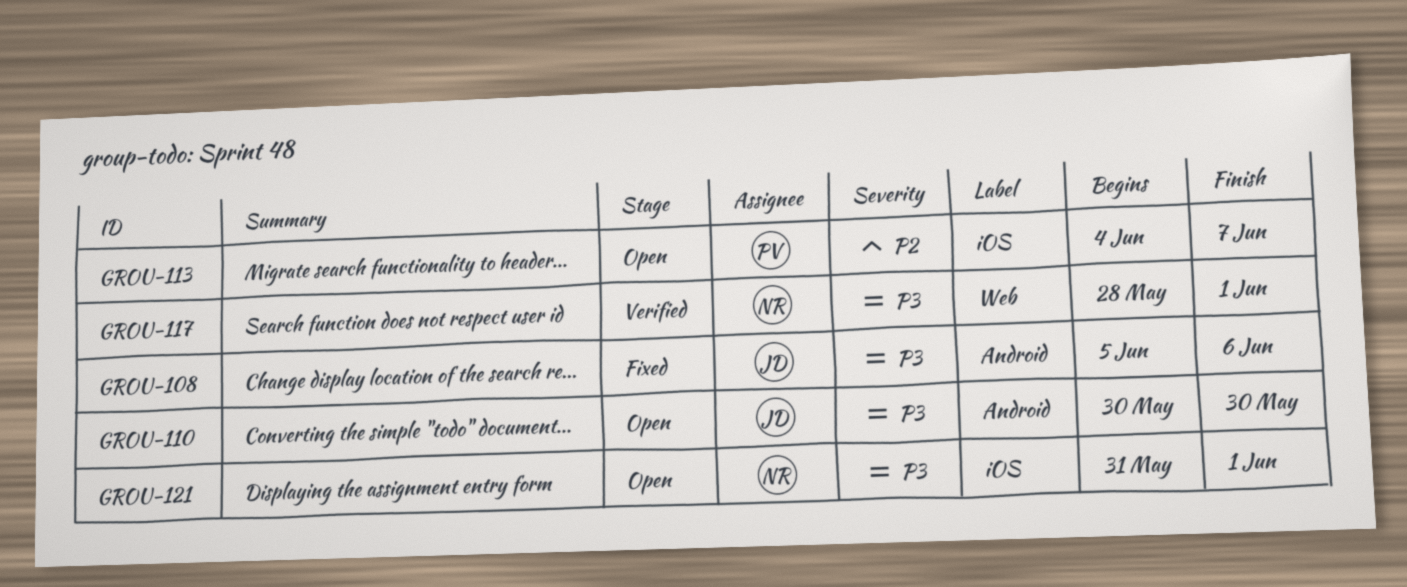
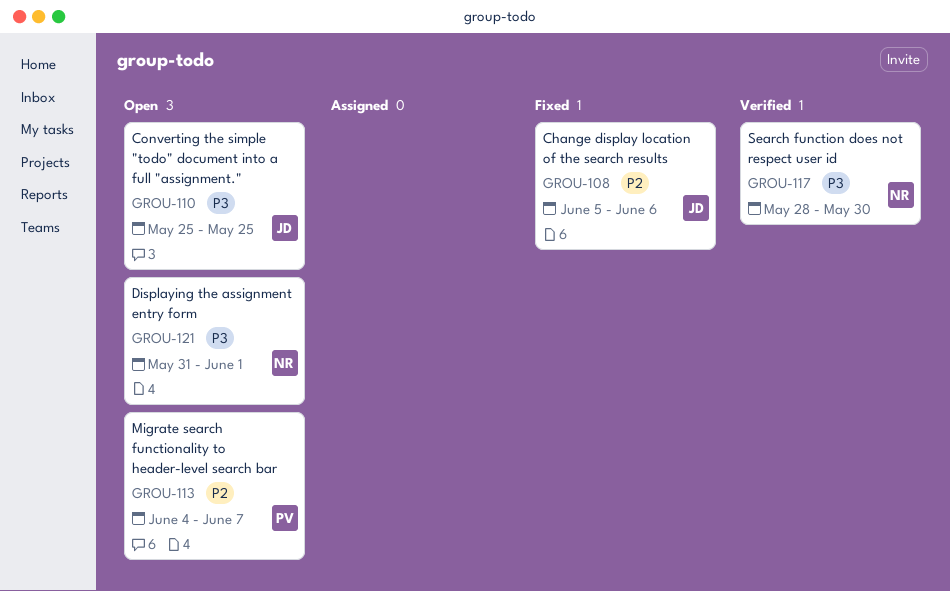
GROU-108, priority: P3 -> P2
GROU-110, start: May 30 -> May 25
GROU-110, due: May 30 -> May 25
GROU-117, due: Jun 1 -> May 30

